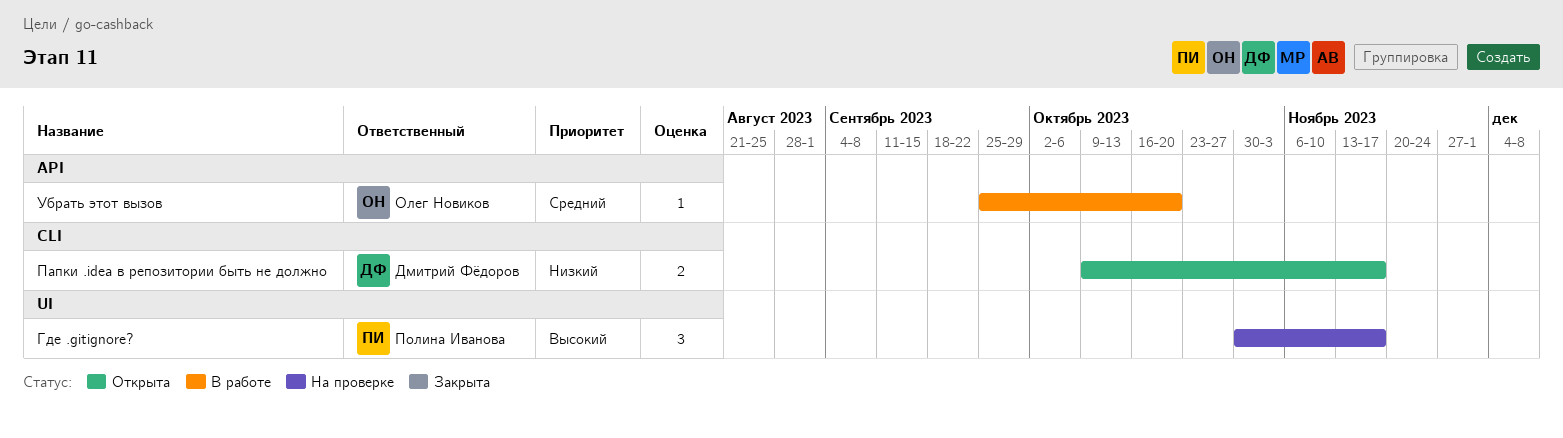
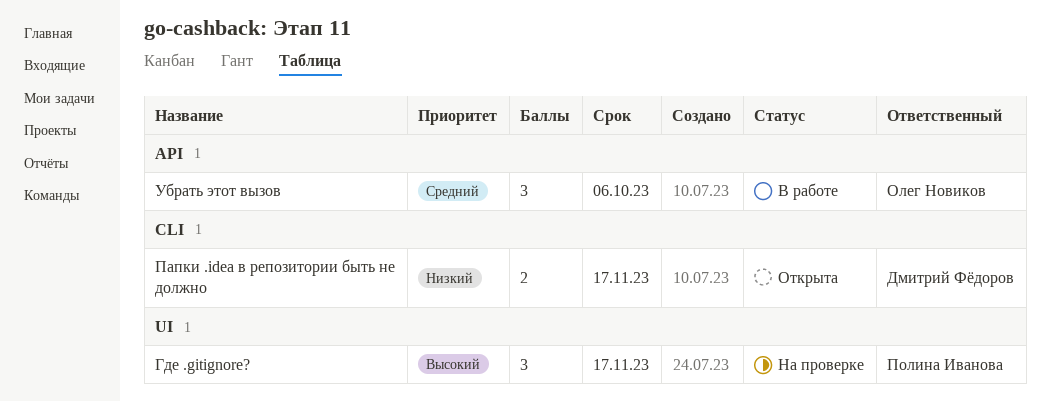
Убрать этот вызов, estimate: 1 -> 3
Убрать этот вызов, due: Oct 20 -> Oct 6

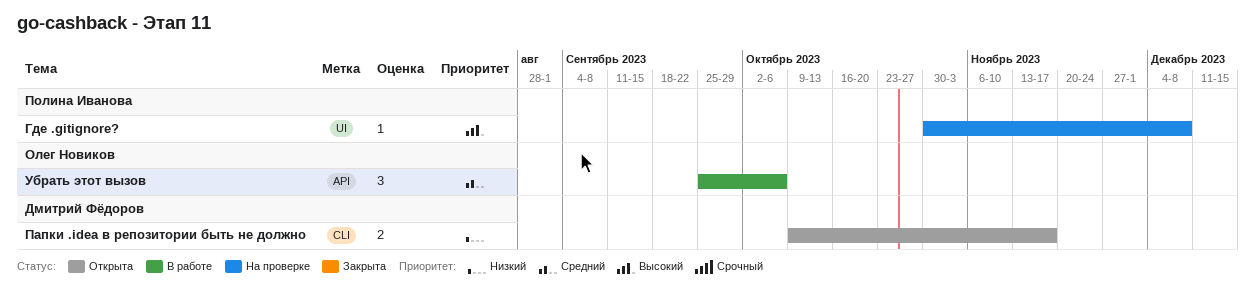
Где .gitignore?, estimate: 3 -> 1
Где .gitignore?, due: Nov 17 -> Dec 8

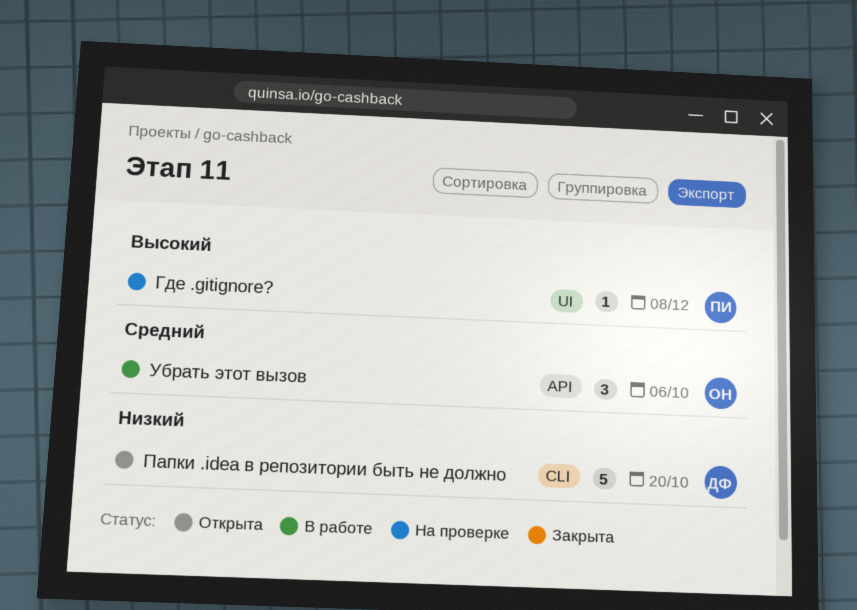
Папки .idea в репозитории быть не должно, estimate: 2 -> 5
Папки .idea в репозитории быть не должно, due: Nov 17 -> Oct 20

